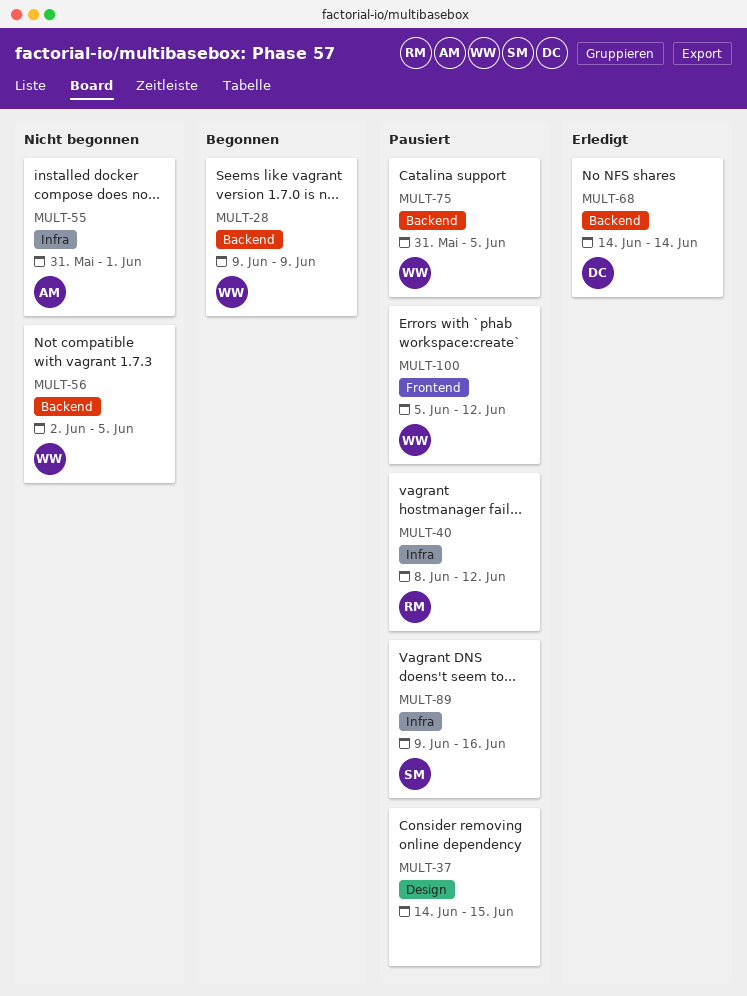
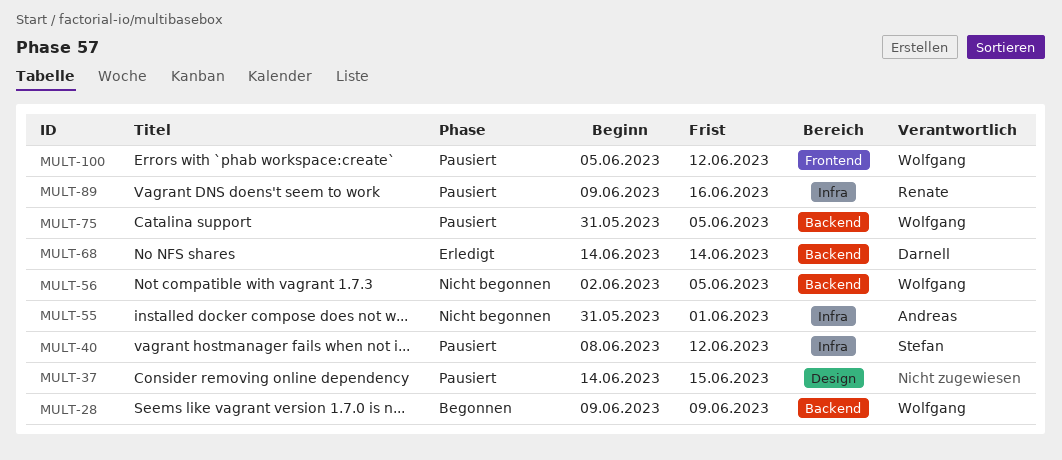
MULT-40, owner: Renate -> Stefan
MULT-89, owner: Stefan -> Renate

